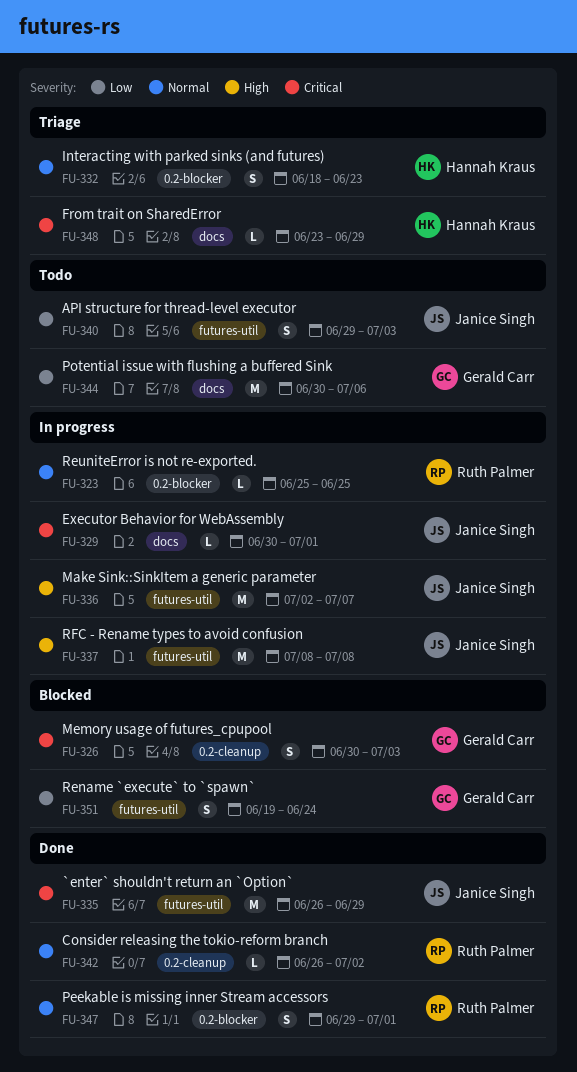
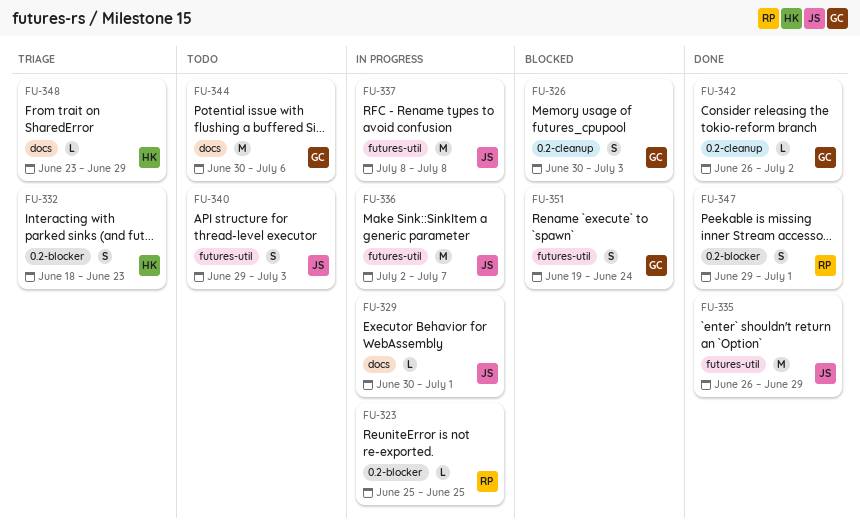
FU-342, owner: Ruth Palmer -> Gerald Carr

